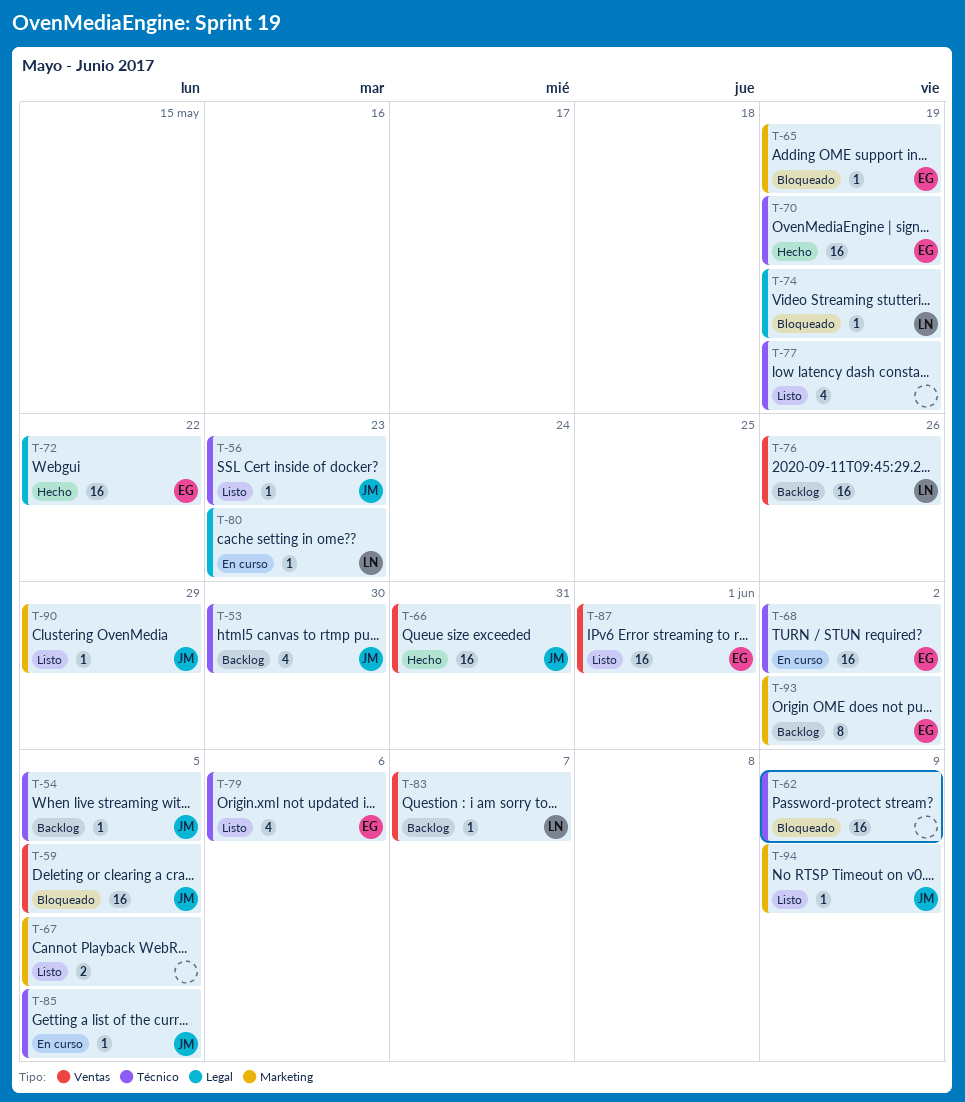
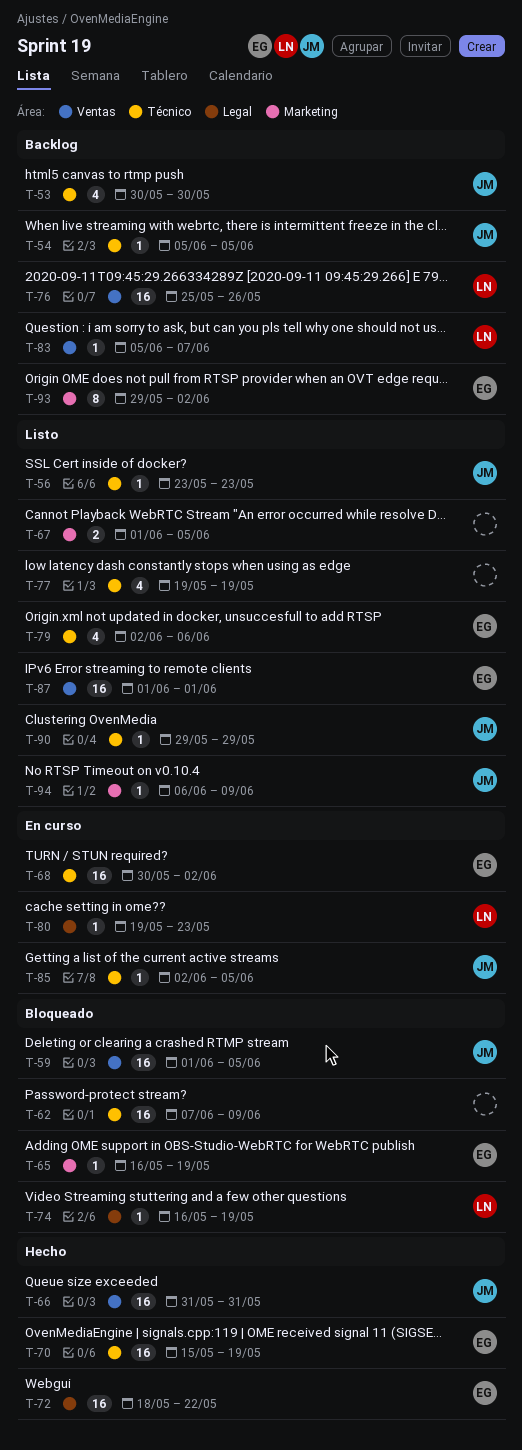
T-90, label: Marketing -> Técnico

